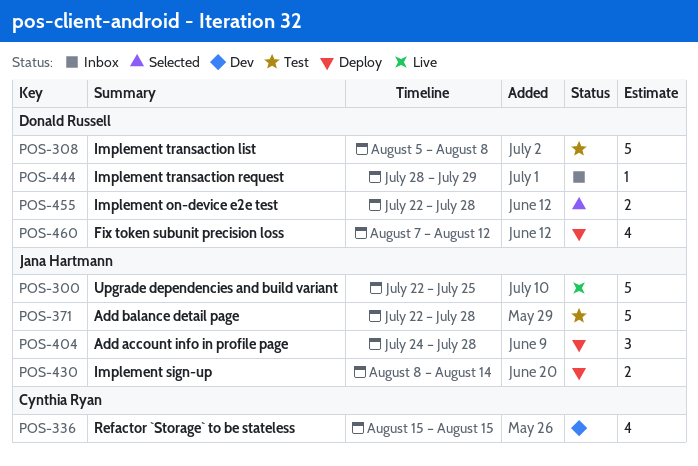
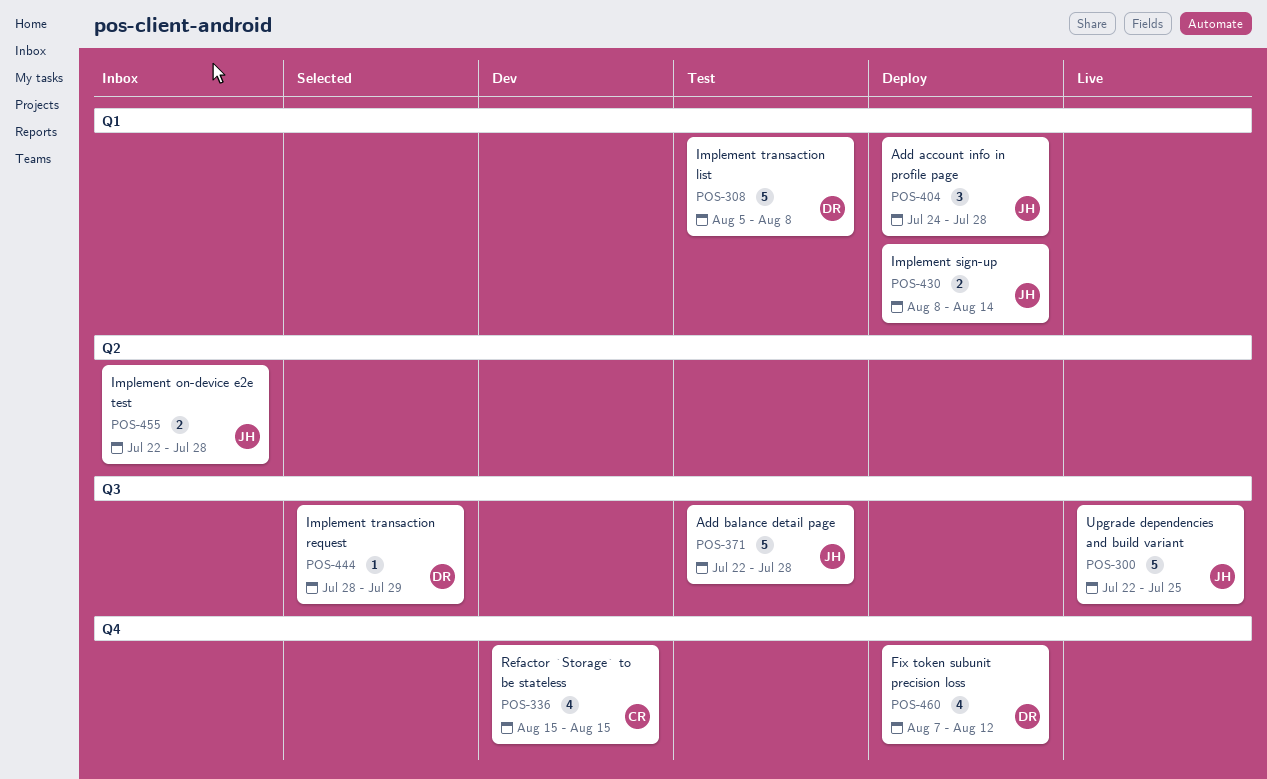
POS-444, status: Inbox -> Selected
POS-455, status: Selected -> Inbox
POS-455, owner: Donald Russell -> Jana Hartmann

